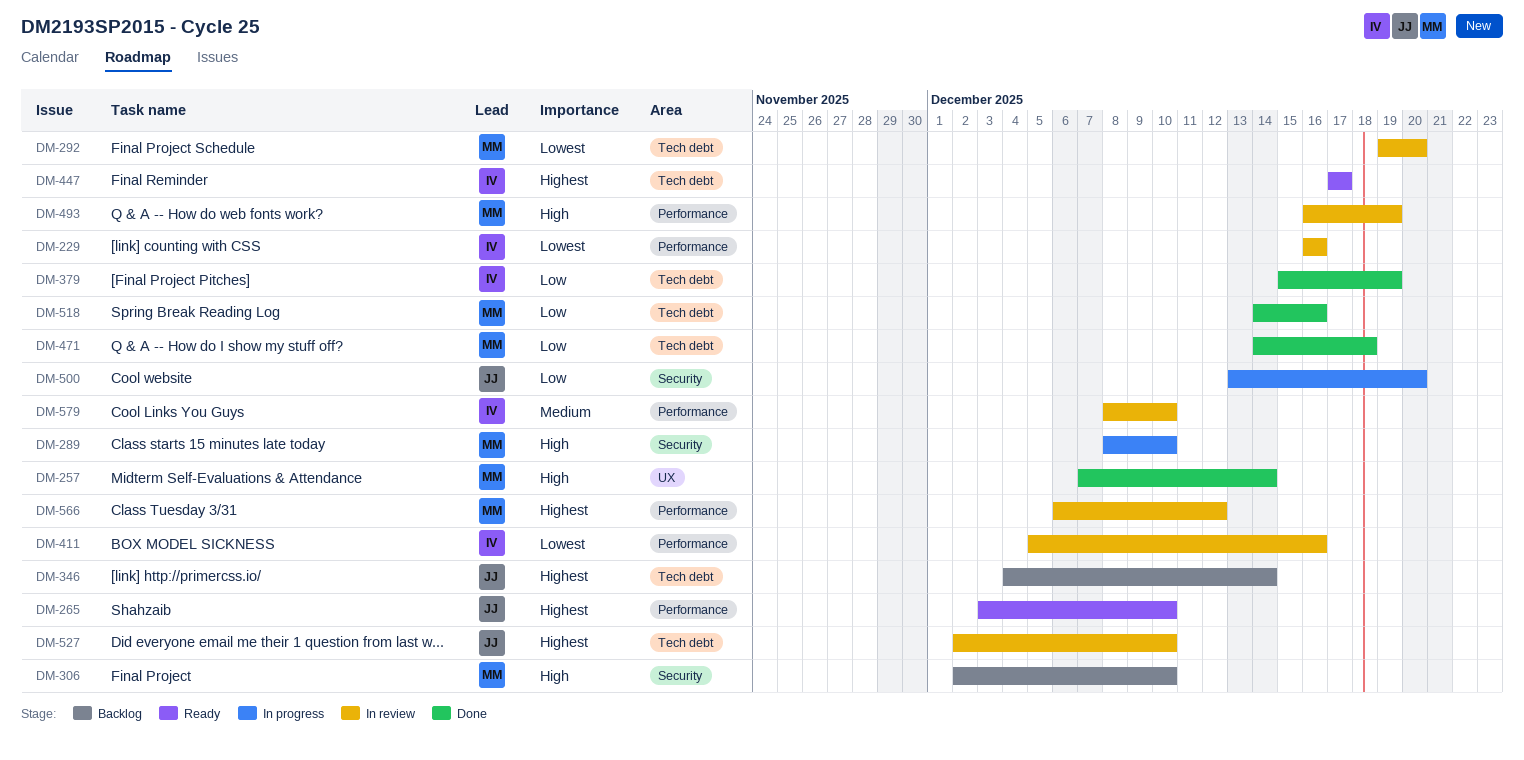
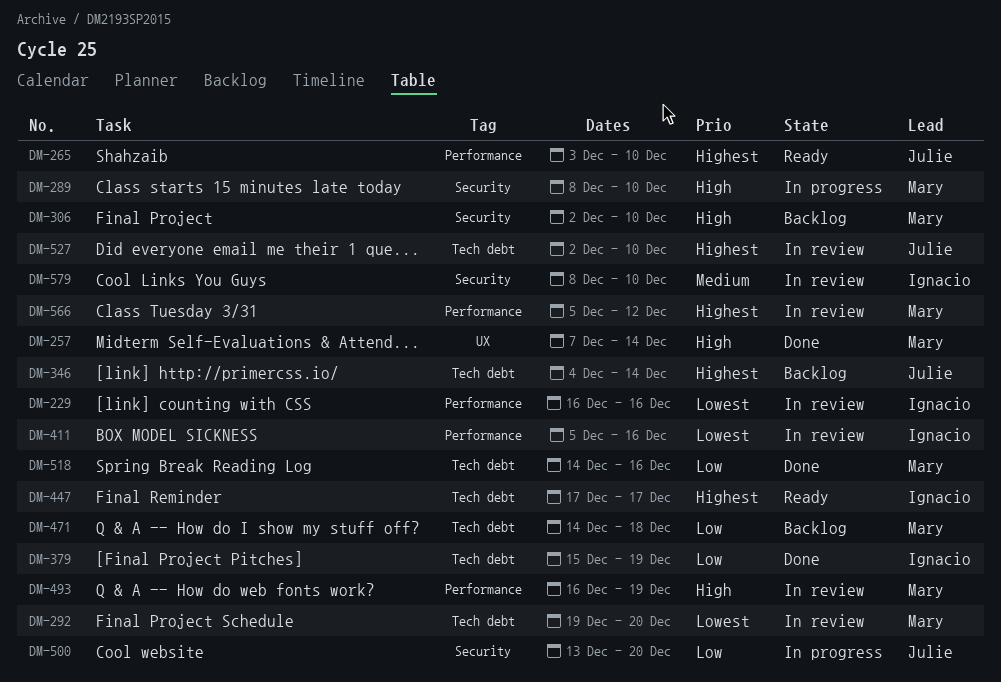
DM-471, status: Done -> Backlog
DM-566, start: Dec 6 -> Dec 5
DM-579, label: Performance -> Security

